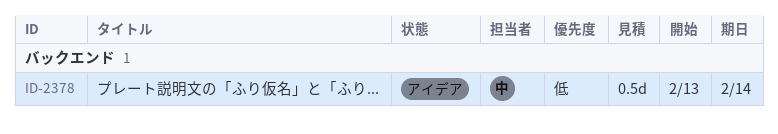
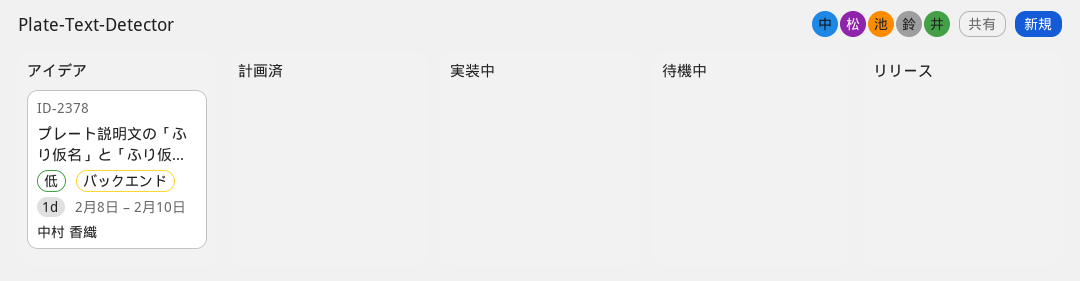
ID-2378, estimate: 0.5d -> 1d
ID-2378, start: Feb 13 -> Feb 8
ID-2378, due: Feb 14 -> Feb 10

